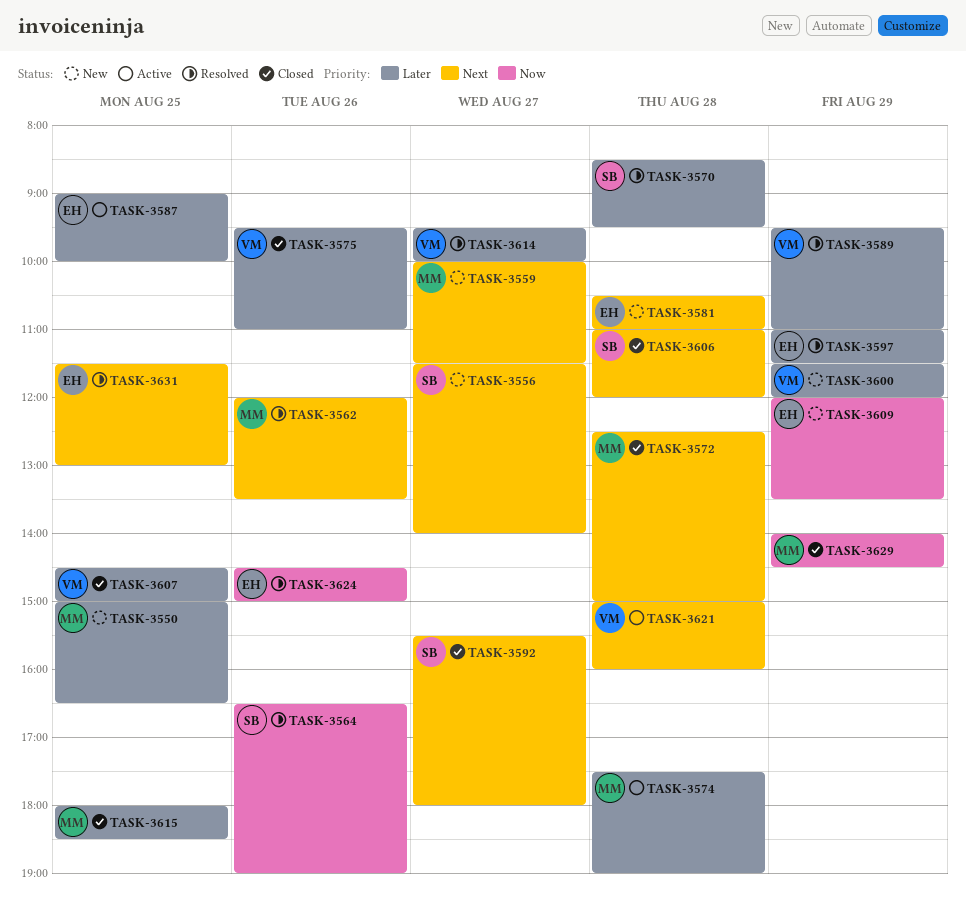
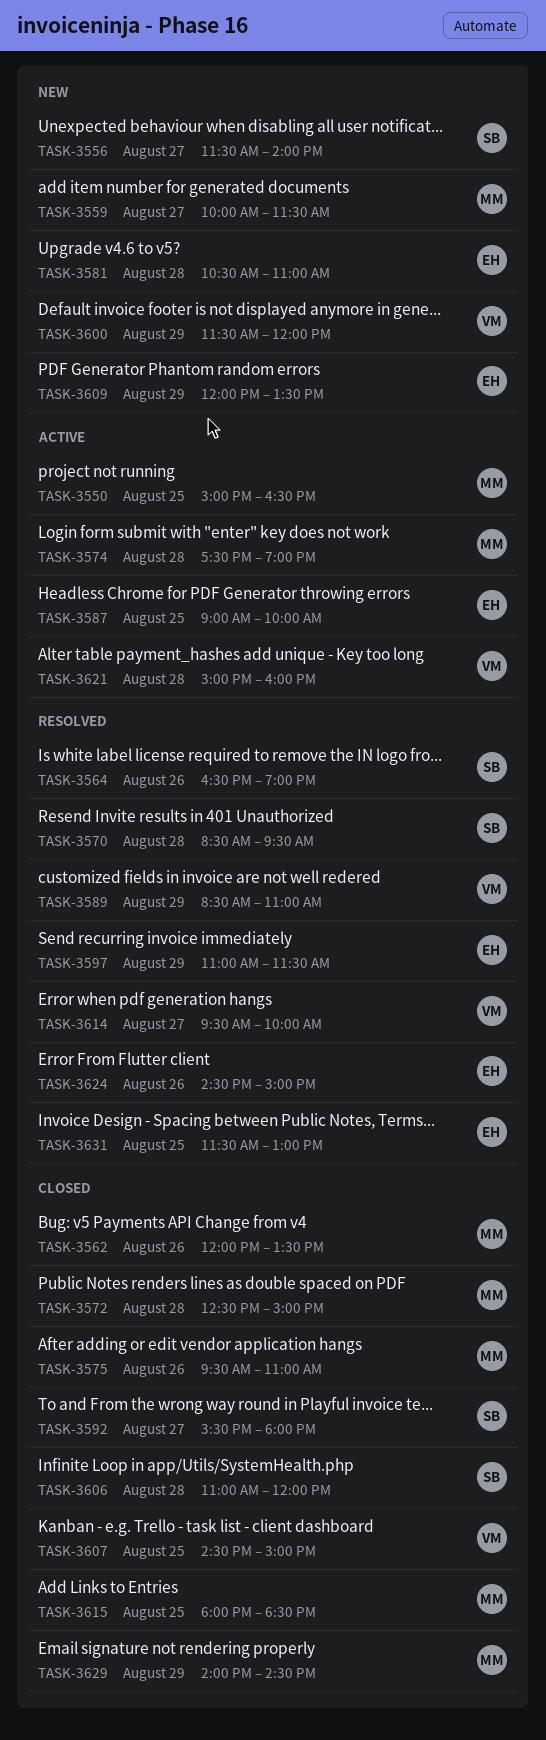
TASK-3550, status: New -> Active
TASK-3562, status: Resolved -> Closed
TASK-3575, owner: VM -> MM
TASK-3589, begins: 09:30 -> 08:30

